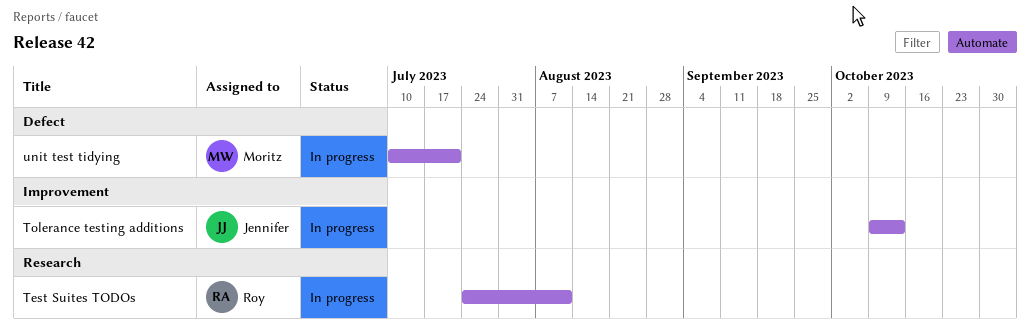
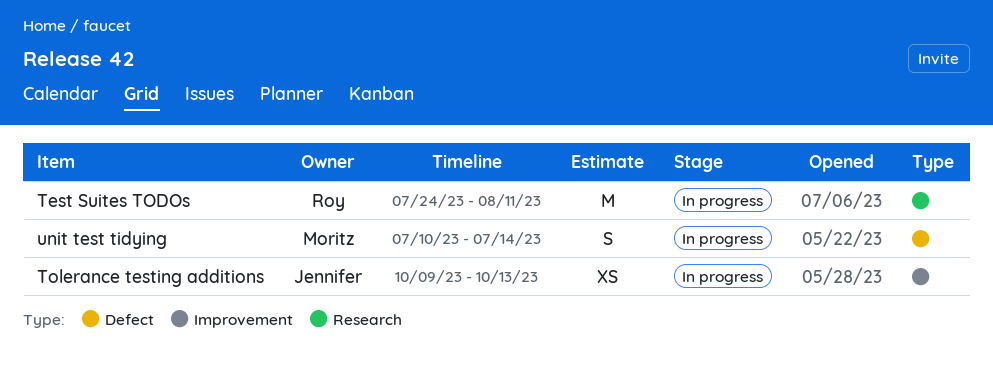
unit test tidying, due: Jul 21 -> Jul 14

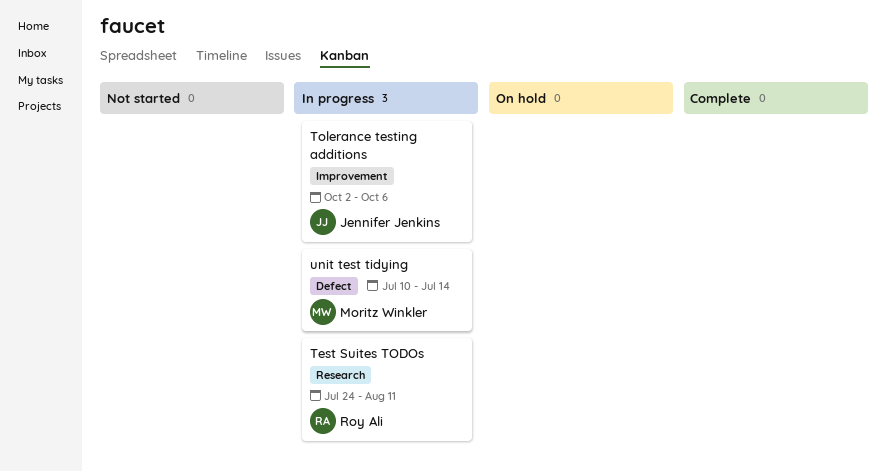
Tolerance testing additions, start: Oct 9 -> Oct 2
Tolerance testing additions, due: Oct 13 -> Oct 6

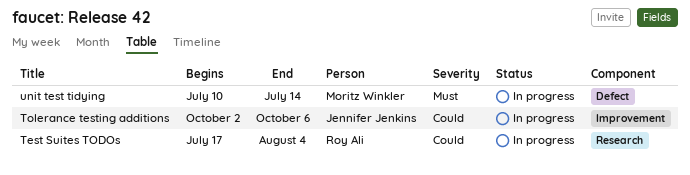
Test Suites TODOs, start: Jul 24 -> Jul 17
Test Suites TODOs, due: Aug 11 -> Aug 4

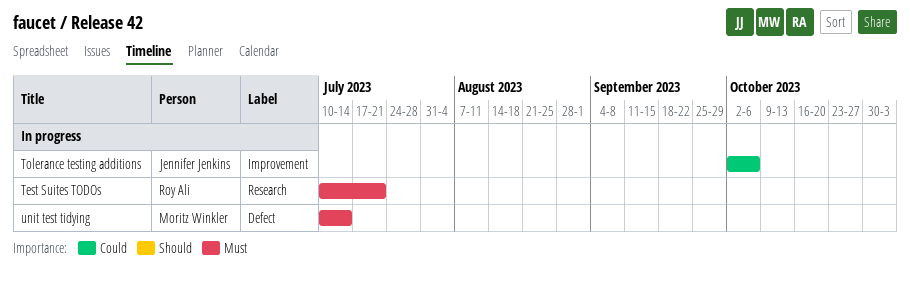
Test Suites TODOs, priority: Could -> Must
Test Suites TODOs, start: Jul 17 -> Jul 10
Test Suites TODOs, due: Aug 4 -> Jul 21

